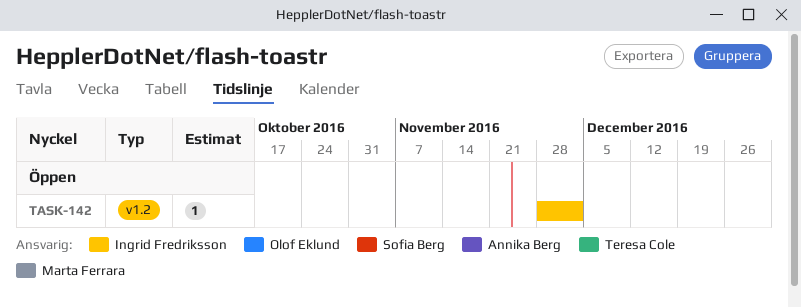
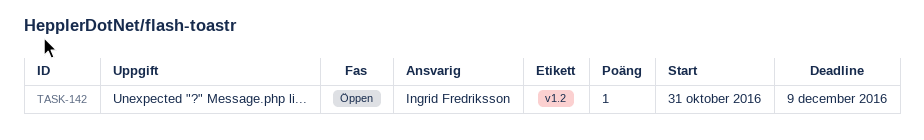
TASK-142, start: Nov 28 -> Oct 31
TASK-142, due: Dec 2 -> Dec 9

